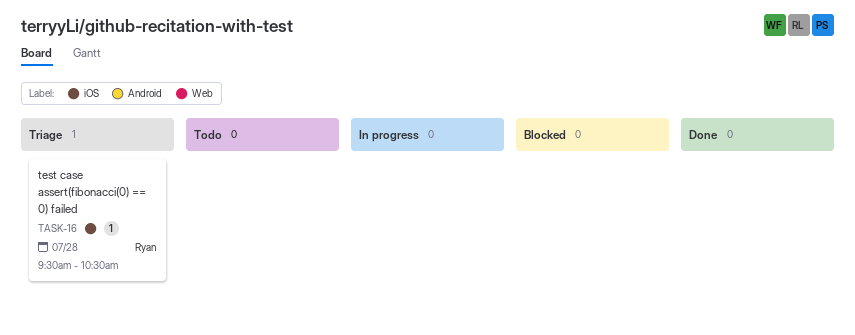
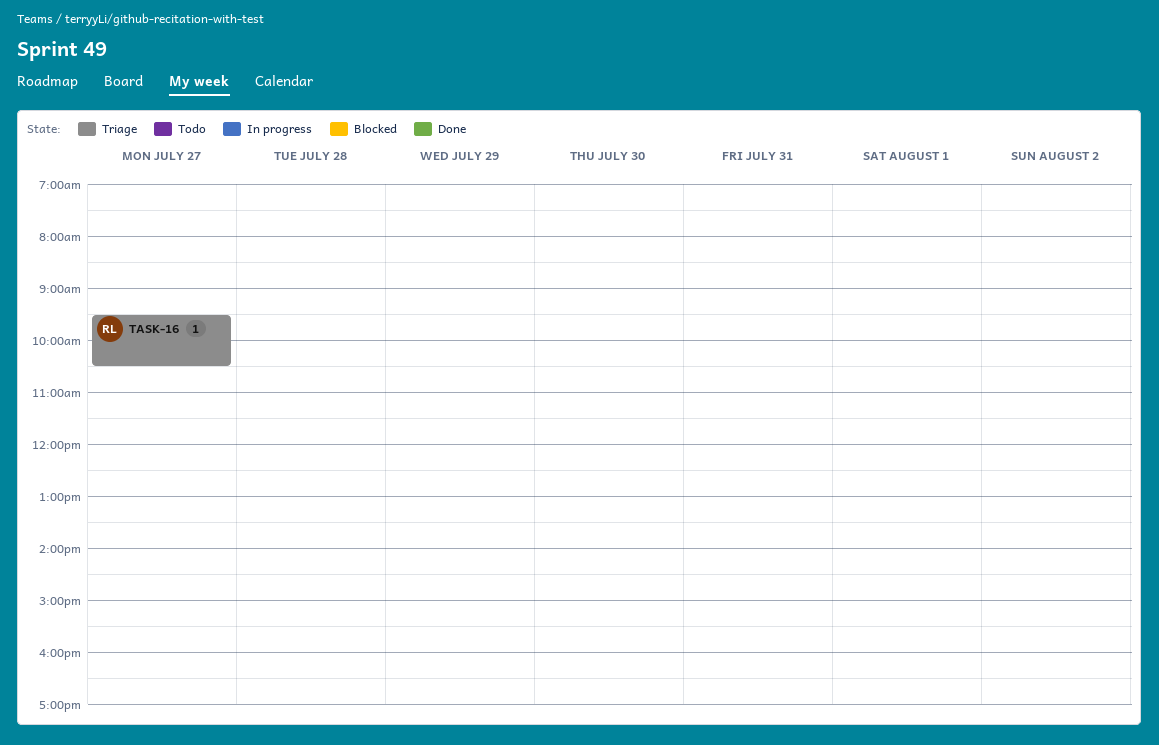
TASK-16, day: Jul 28 -> Jul 27

